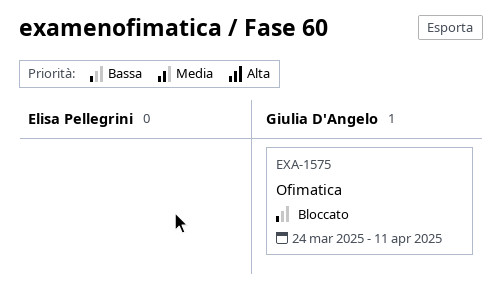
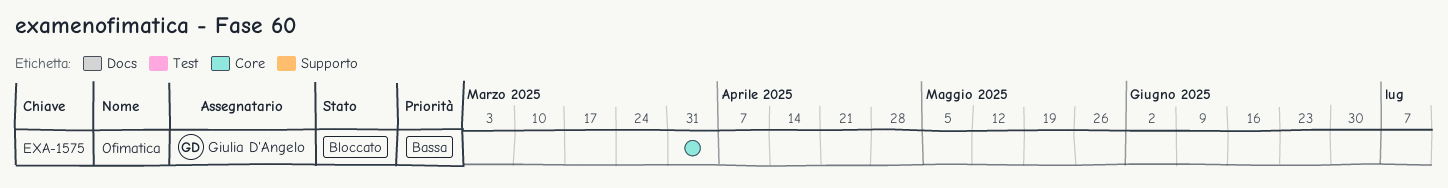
EXA-1575, start: Mar 24 -> Mar 31
EXA-1575, due: Apr 11 -> Apr 4

